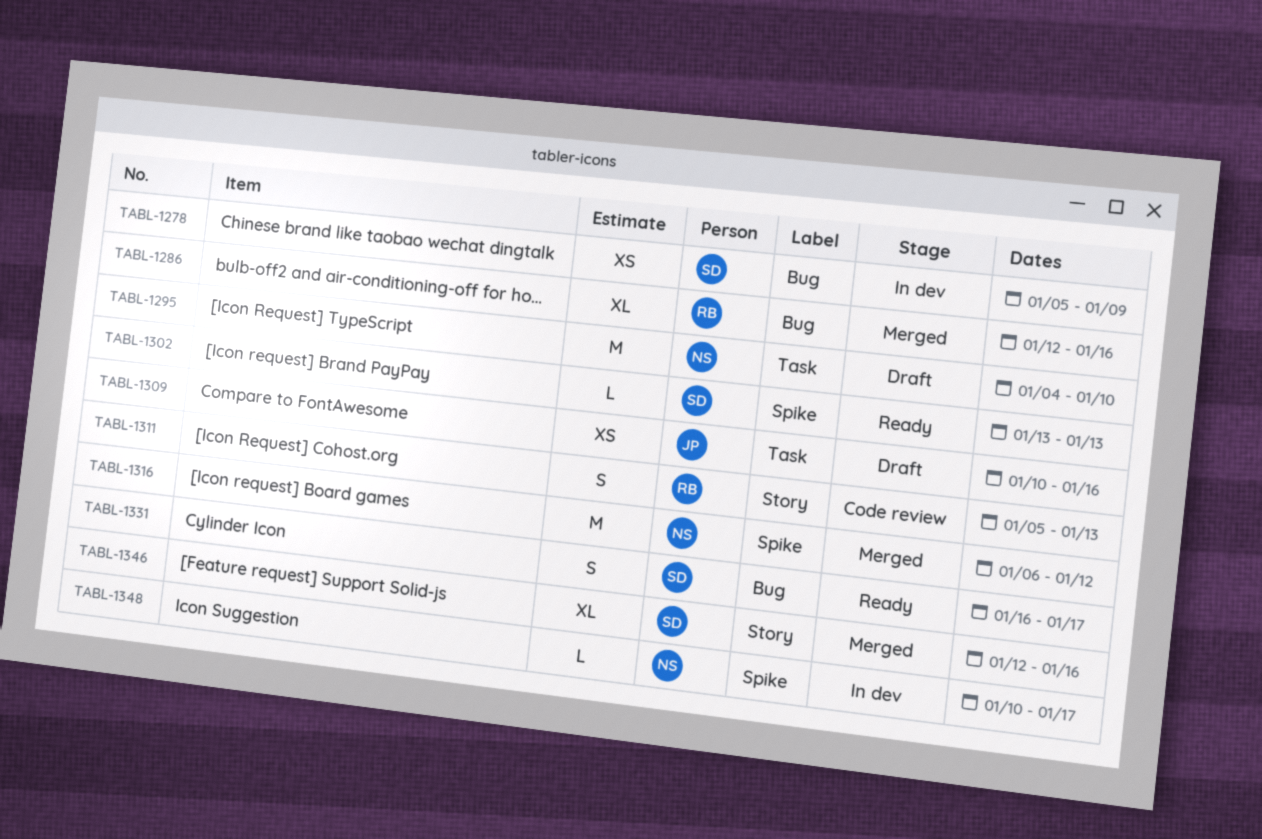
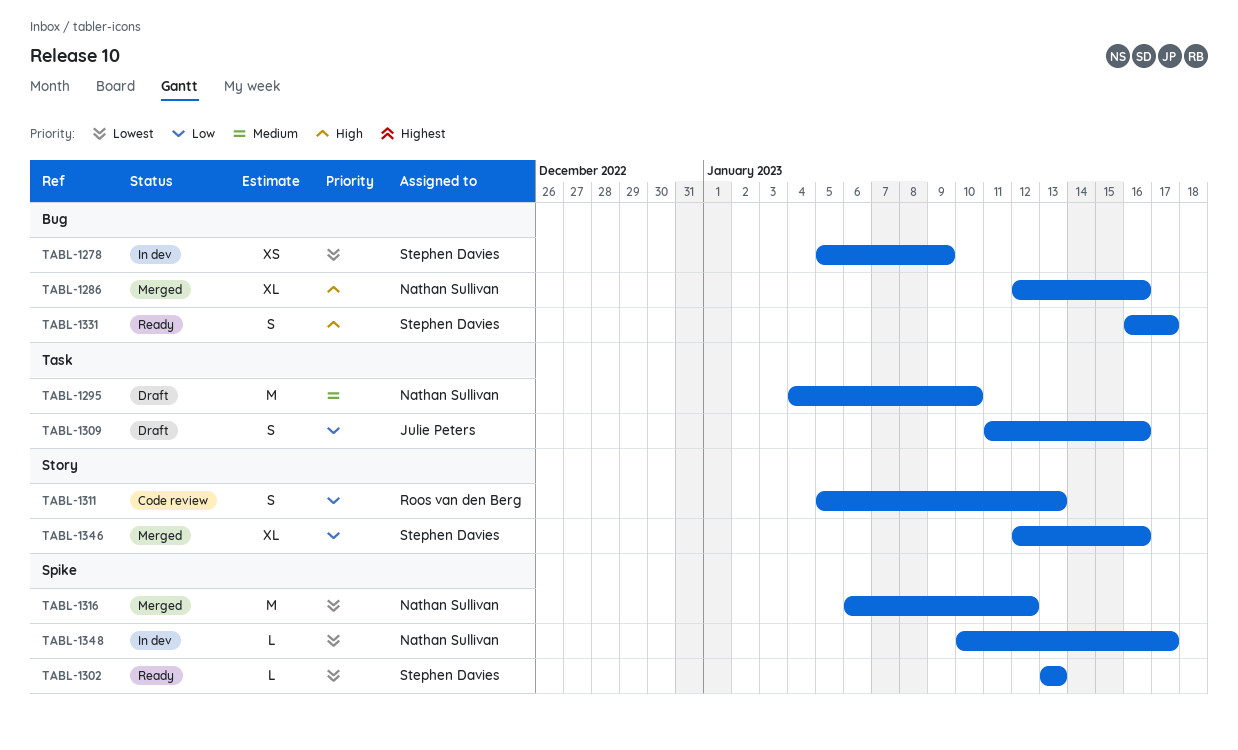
TABL-1286, owner: Roos van den Berg -> Nathan Sullivan
TABL-1309, estimate: XS -> S
TABL-1309, start: Jan 10 -> Jan 11

